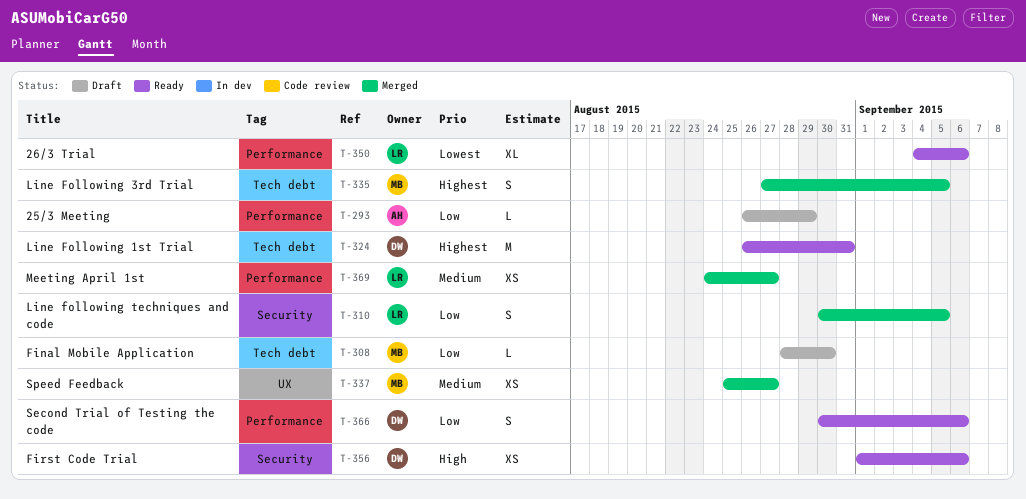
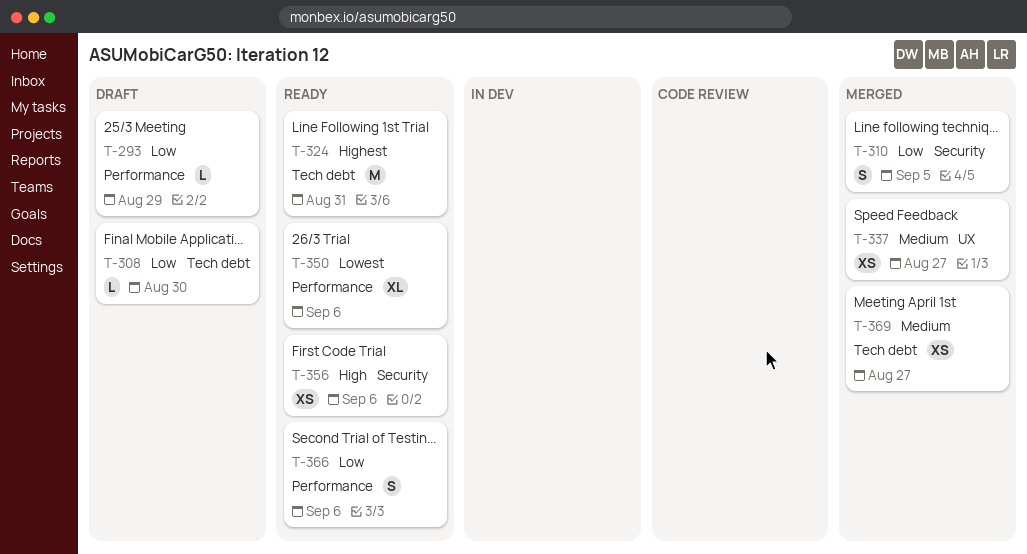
T-335: present -> none
T-369, label: Performance -> Tech debt

